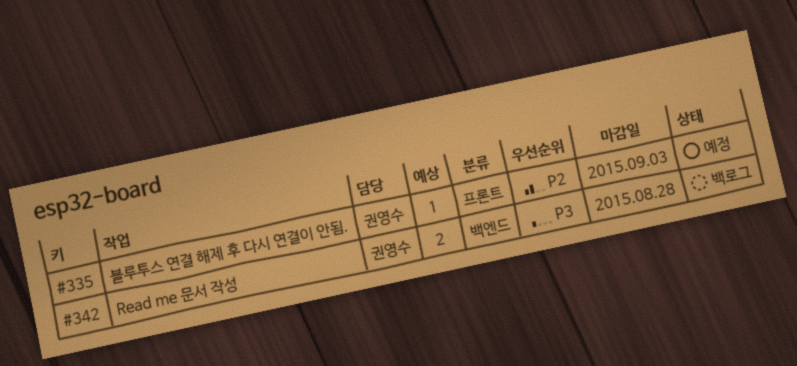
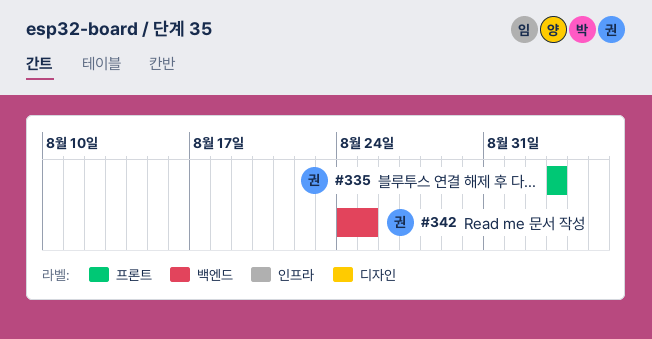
#342, due: Aug 28 -> Aug 25

